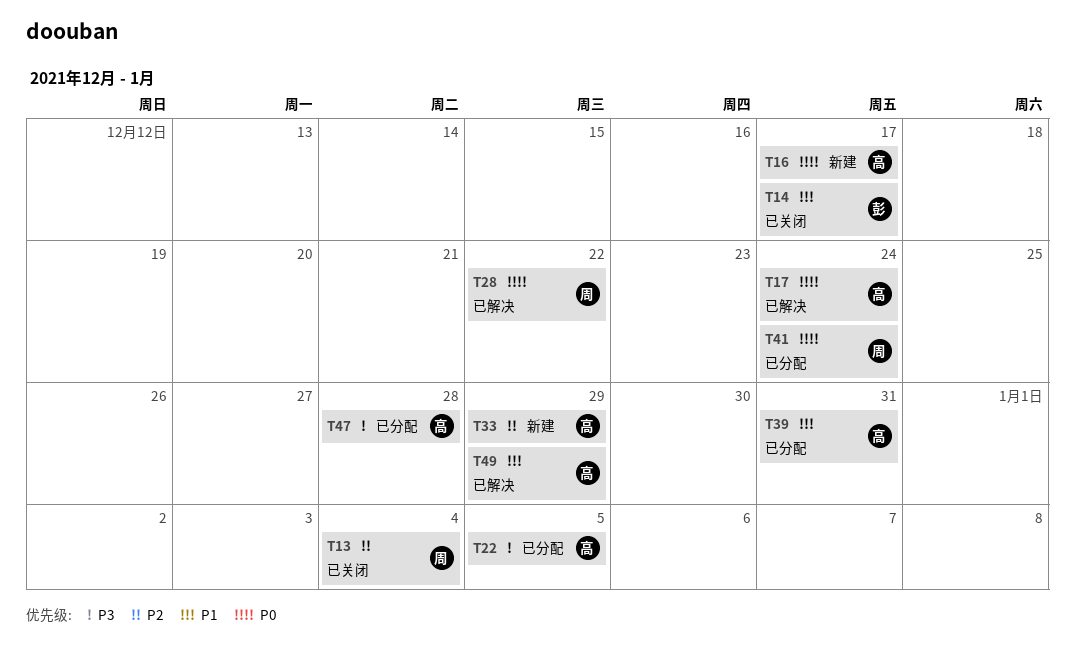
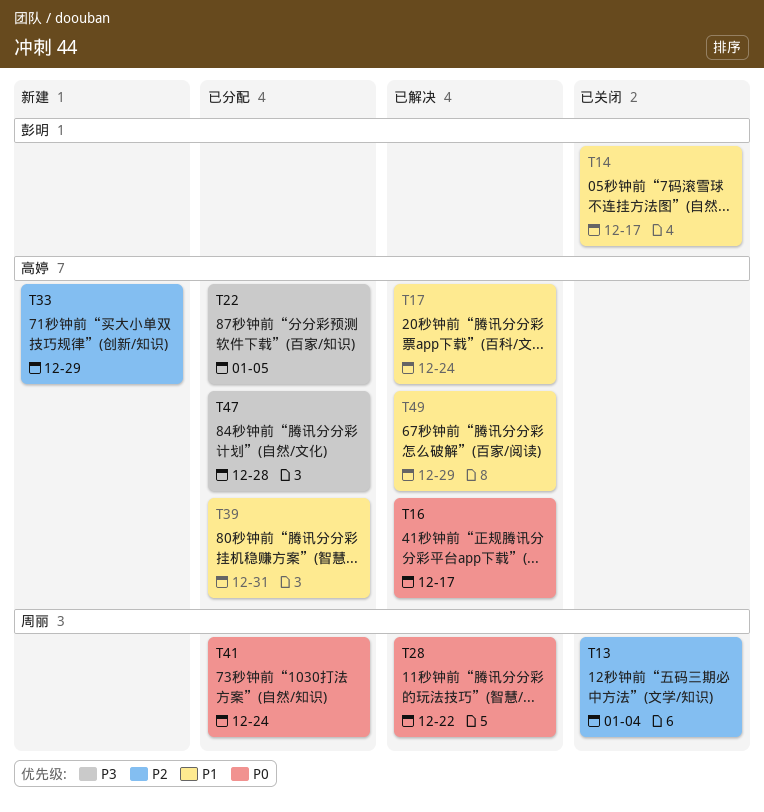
T16, status: 新建 -> 已解决
T17, priority: P0 -> P1

